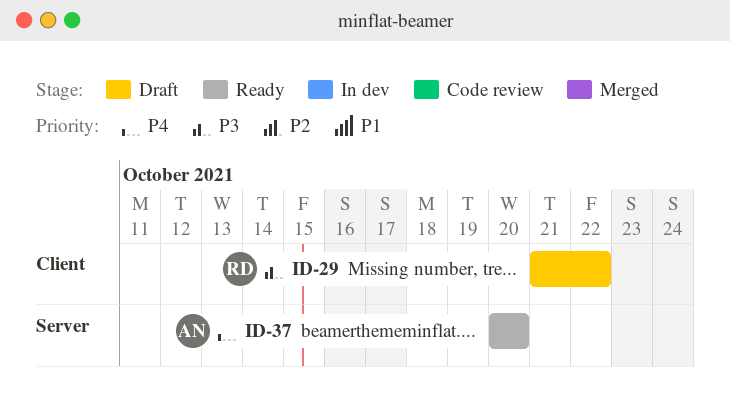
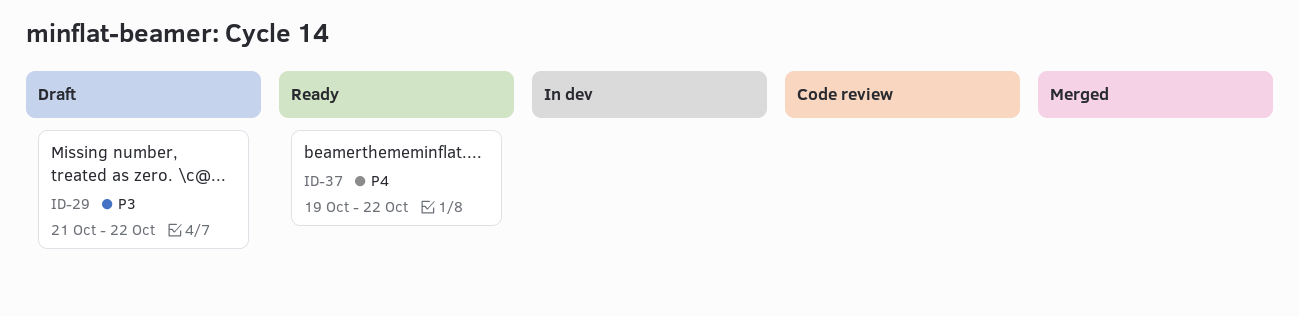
ID-37, start: Oct 20 -> Oct 19
ID-37, due: Oct 20 -> Oct 22

